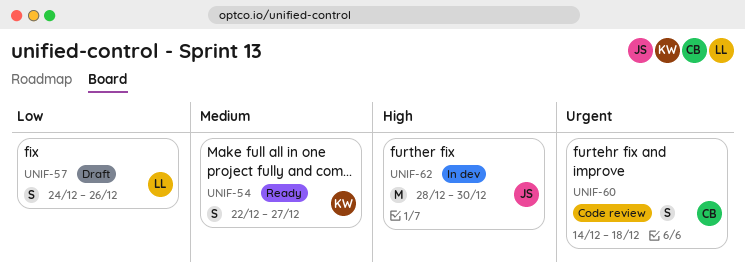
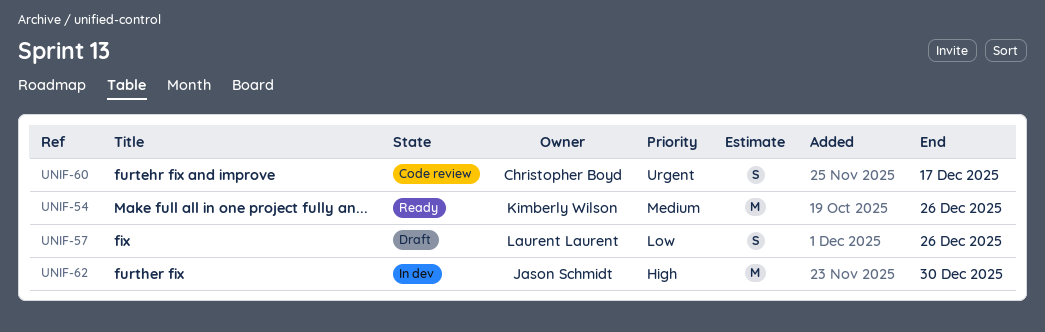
UNIF-54, estimate: S -> M
UNIF-54, due: Dec 27 -> Dec 26
UNIF-60, due: Dec 18 -> Dec 17

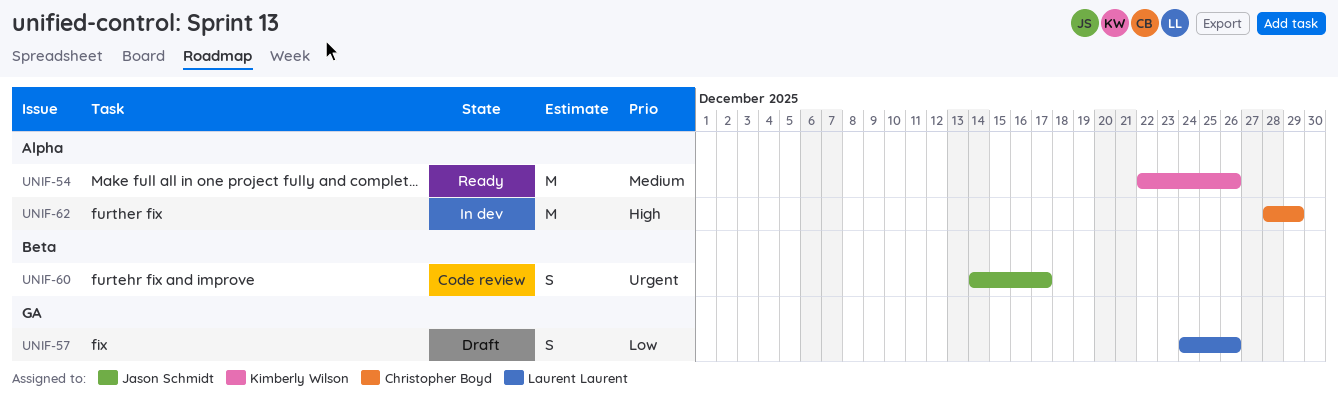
UNIF-60, owner: Christopher Boyd -> Jason Schmidt
UNIF-62, owner: Jason Schmidt -> Christopher Boyd
UNIF-62, due: Dec 30 -> Dec 29

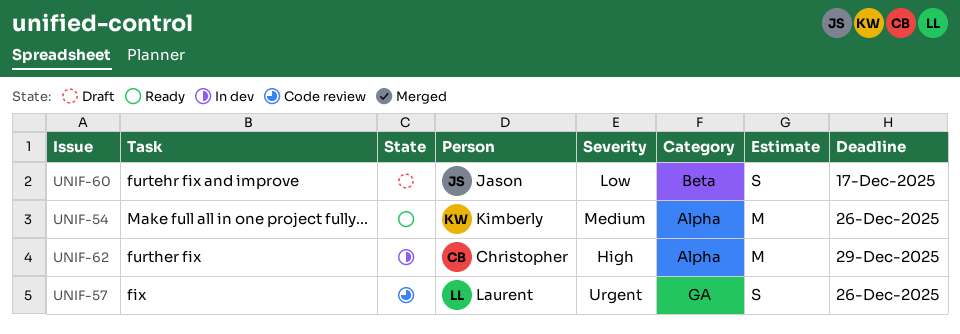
UNIF-57, status: Draft -> Code review
UNIF-57, priority: Low -> Urgent
UNIF-60, status: Code review -> Draft
UNIF-60, priority: Urgent -> Low

